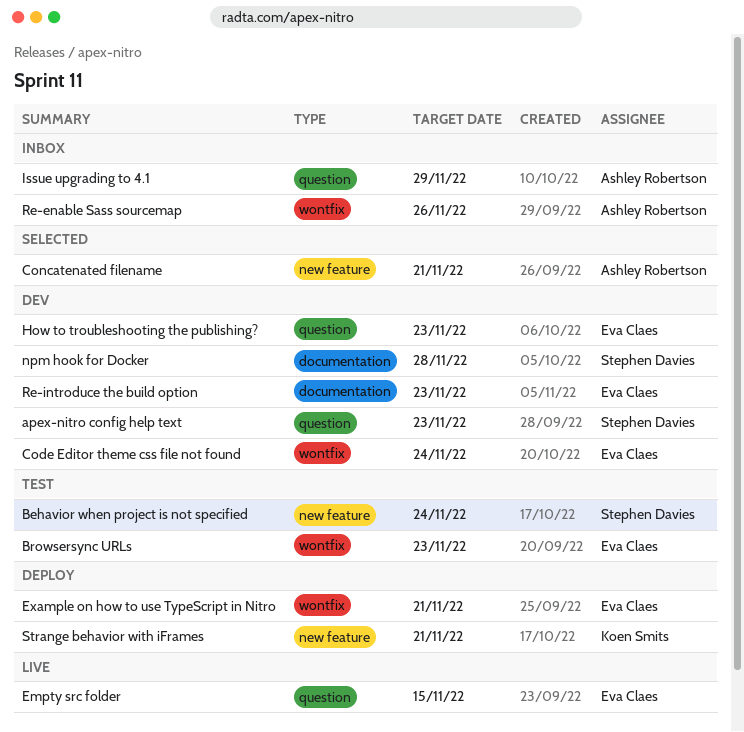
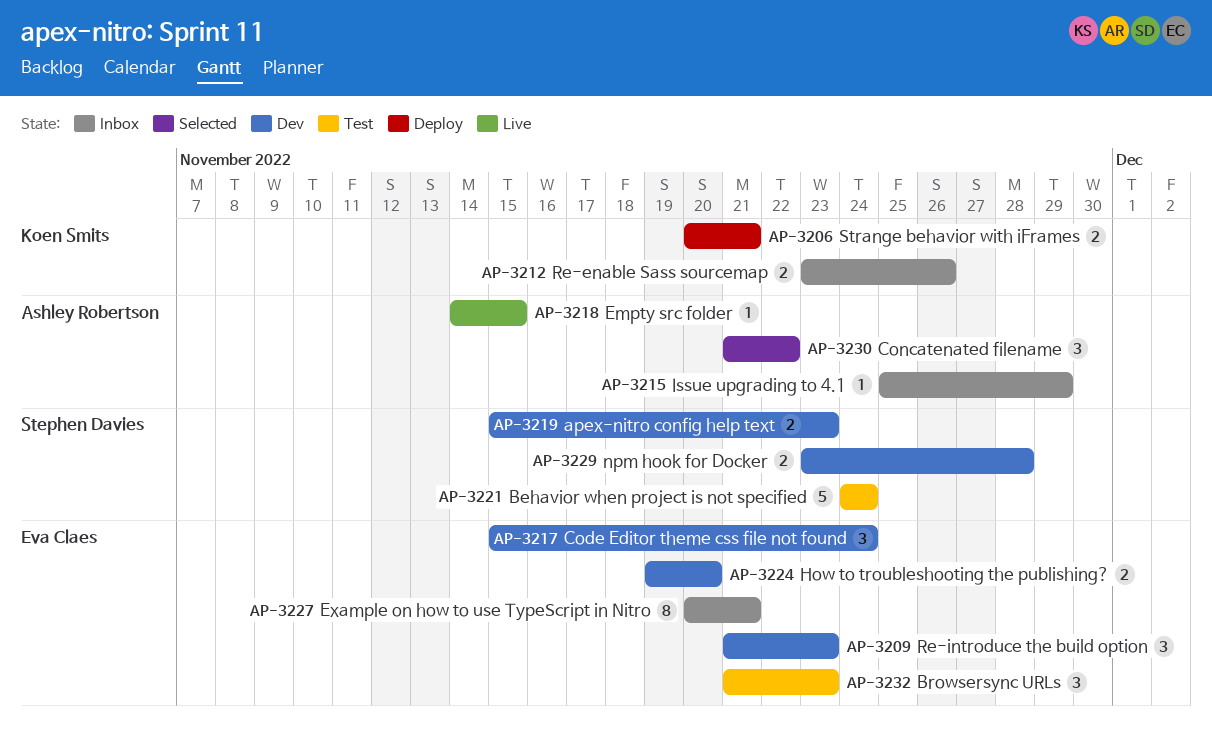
Concatenated filename, due: Nov 21 -> Nov 22
Empty src folder, owner: Eva Claes -> Ashley Robertson
Example on how to use TypeScript in Nitro, status: Deploy -> Inbox
How to troubleshooting the publishing?, due: Nov 23 -> Nov 20
Re-enable Sass sourcemap, owner: Ashley Robertson -> Koen Smits

